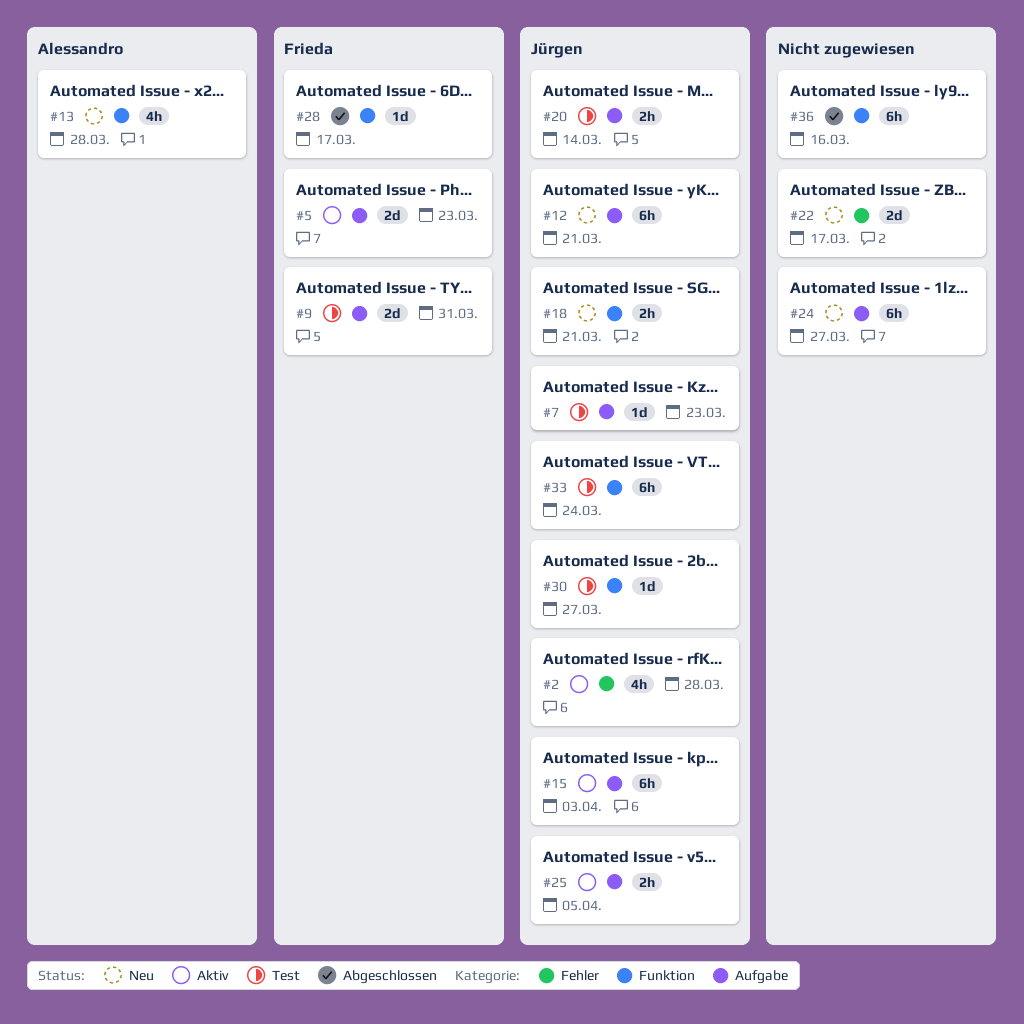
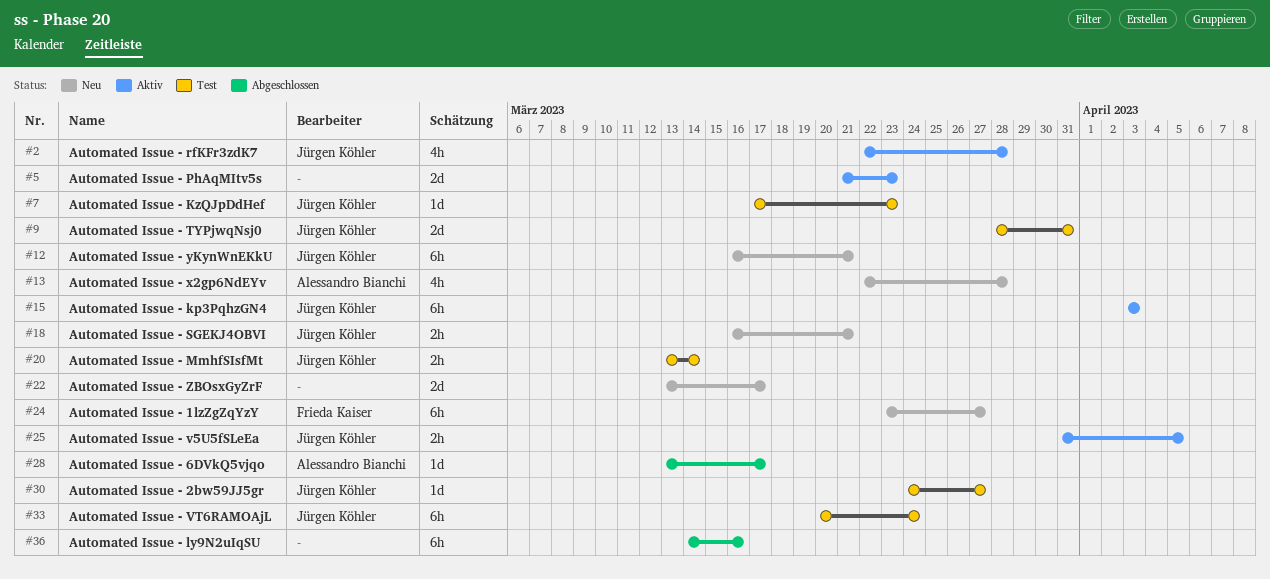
#5, owner: Frieda Kaiser -> none
#9, owner: Frieda Kaiser -> Jürgen Köhler
#24, owner: none -> Frieda Kaiser
#28, owner: Frieda Kaiser -> Alessandro Bianchi

